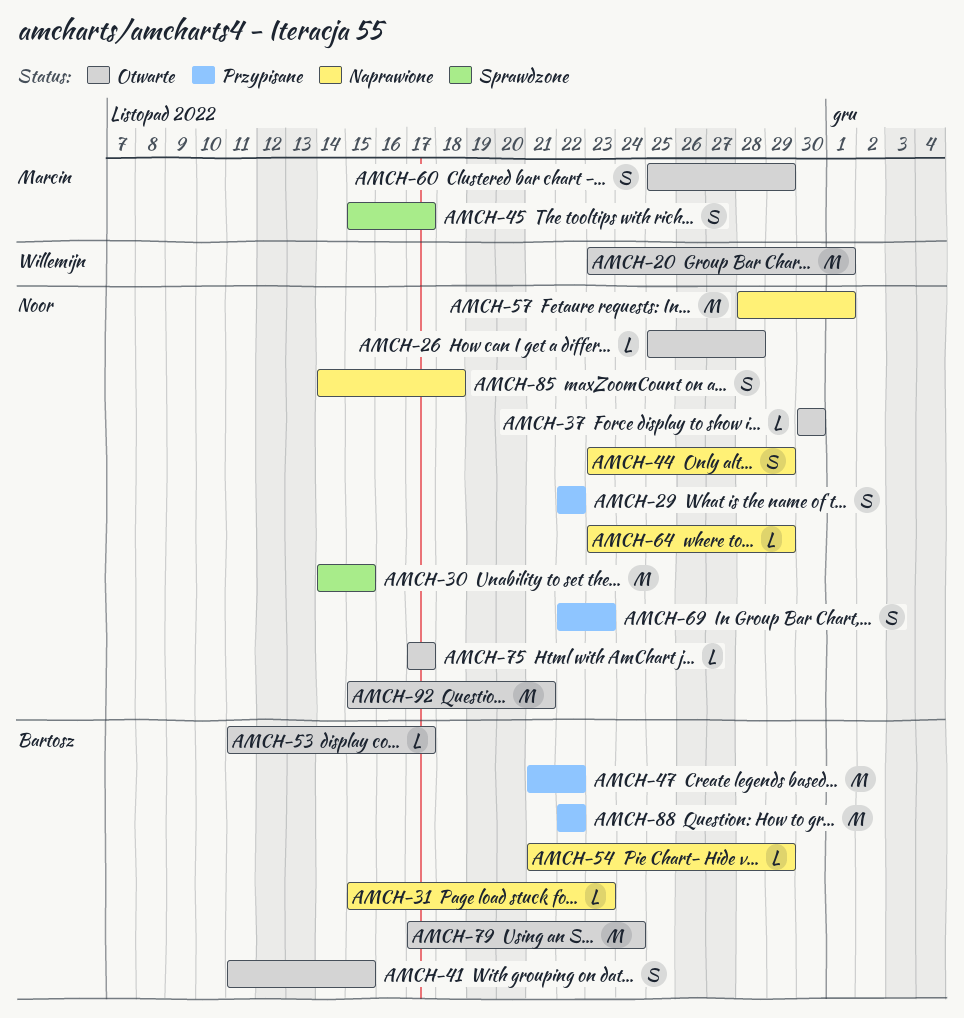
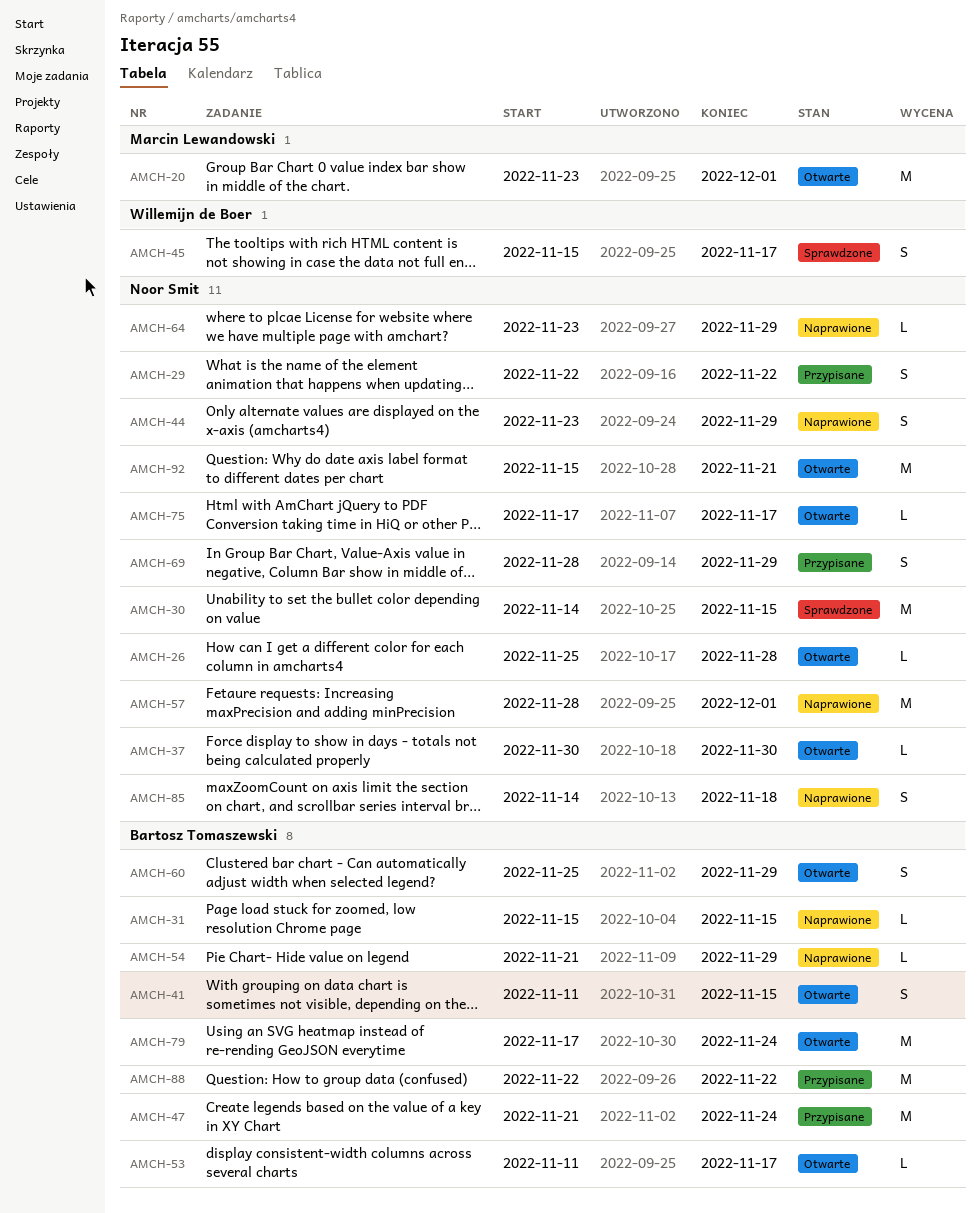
AMCH-20, owner: Willemijn de Boer -> Marcin Lewandowski
AMCH-31, due: Nov 23 -> Nov 15
AMCH-45, owner: Marcin Lewandowski -> Willemijn de Boer
AMCH-47, due: Nov 22 -> Nov 24
AMCH-60, owner: Marcin Lewandowski -> Bartosz Tomaszewski
AMCH-69, start: Nov 22 -> Nov 28
AMCH-69, due: Nov 23 -> Nov 29

